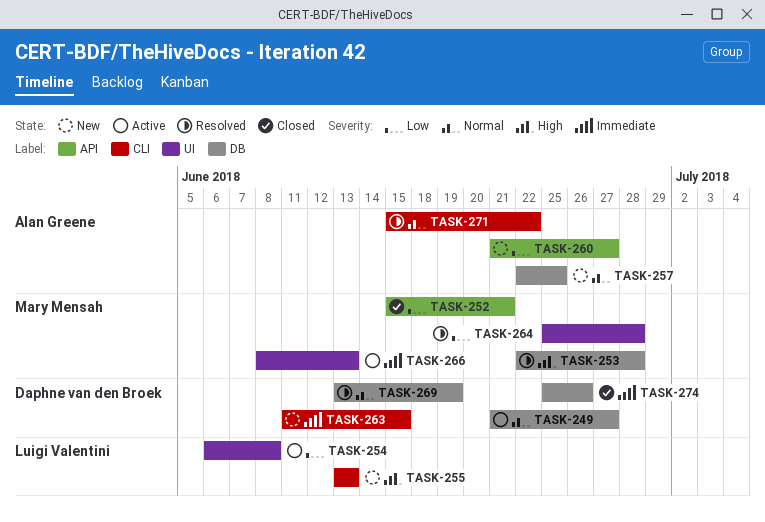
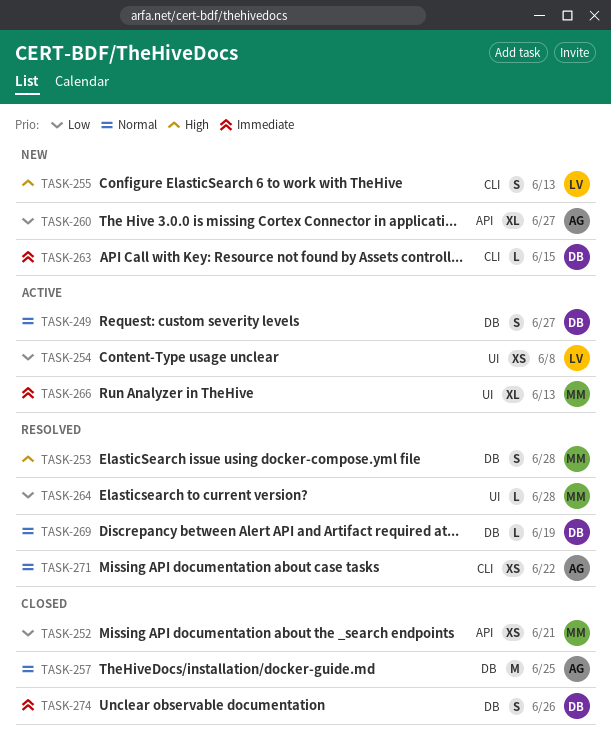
TASK-257, status: New -> Closed

